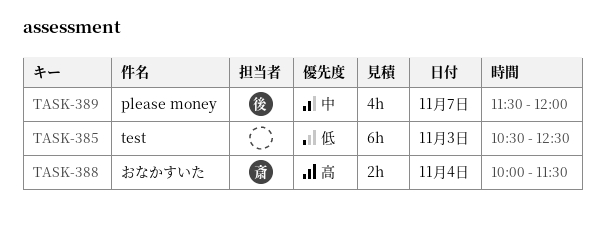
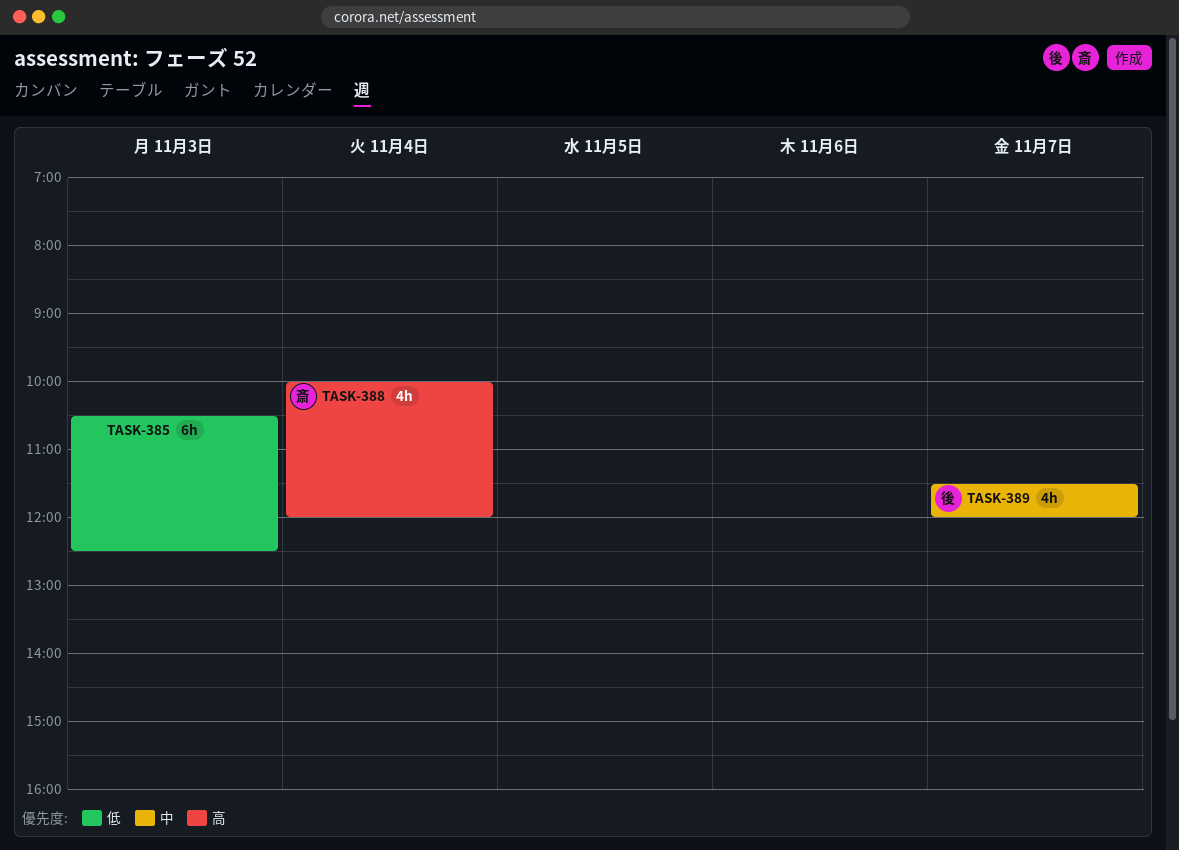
TASK-388, estimate: 2h -> 4h
TASK-388, ends: 11:30 -> 12:00

